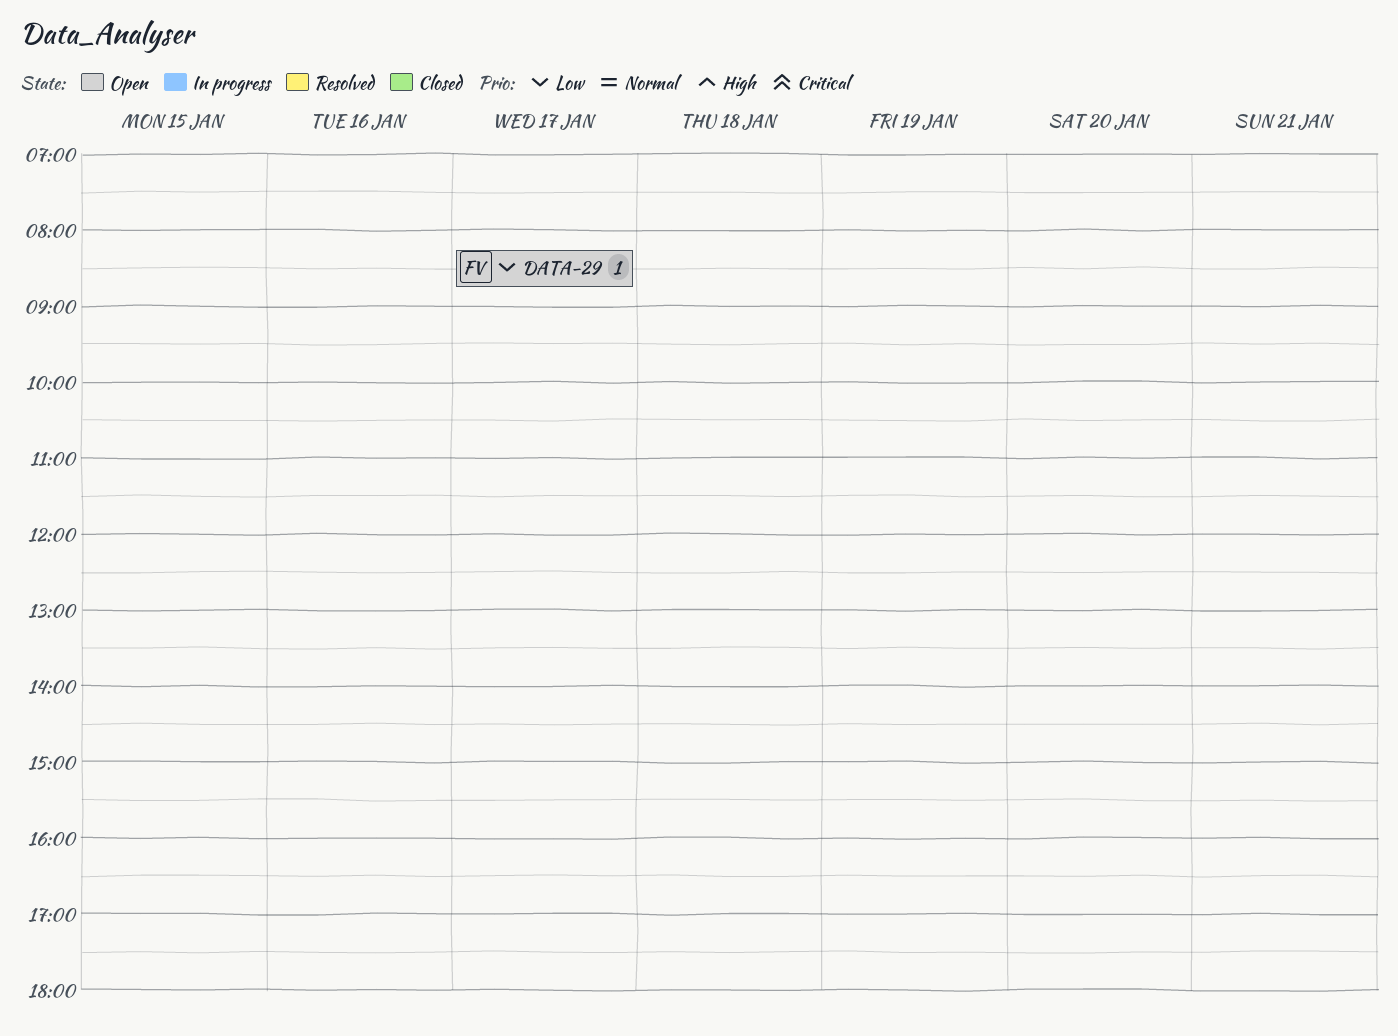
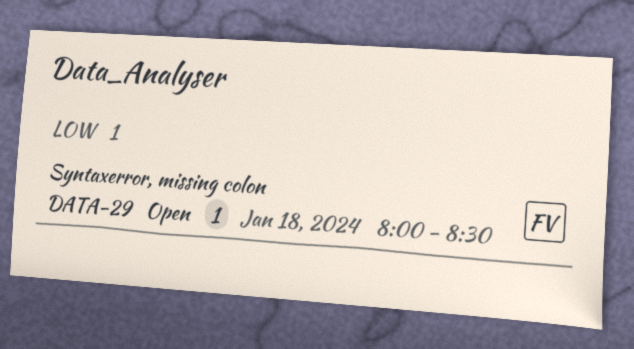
DATA-29, day: Jan 17 -> Jan 18
DATA-29, begins: 08:15 -> 08:00
DATA-29, ends: 08:45 -> 08:30

